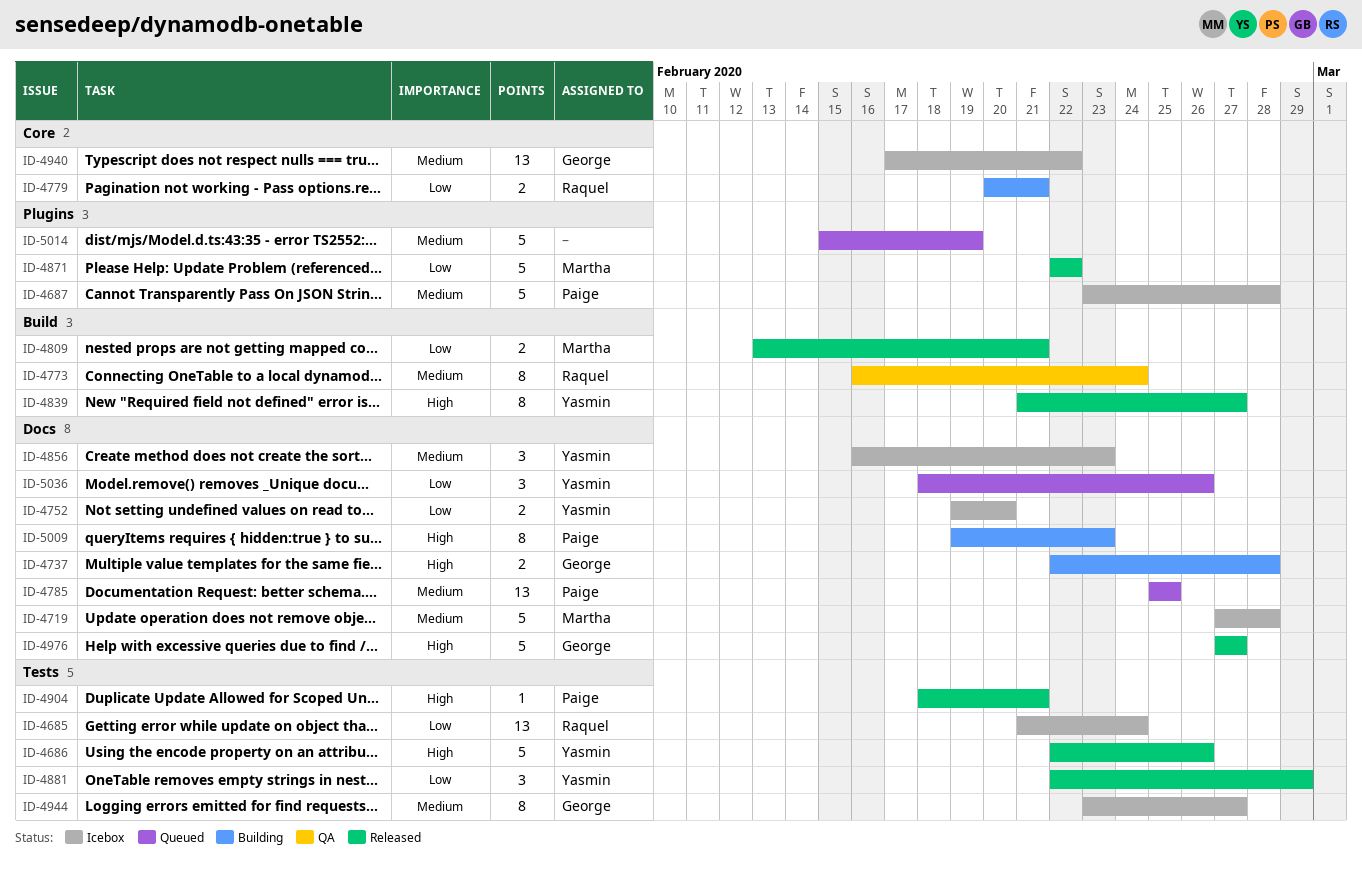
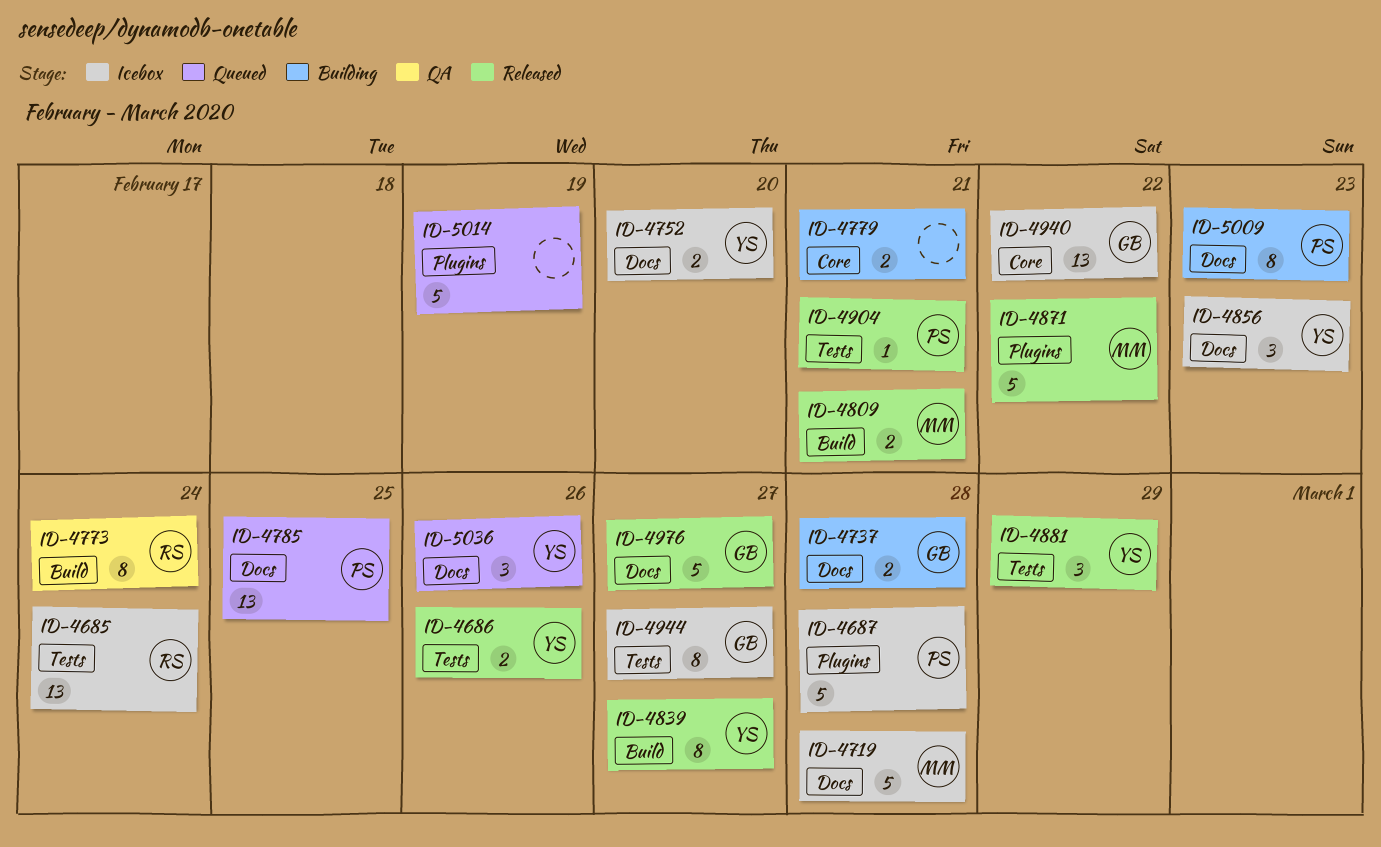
ID-4686, estimate: 5 -> 2
ID-4779, owner: Raquel -> none

